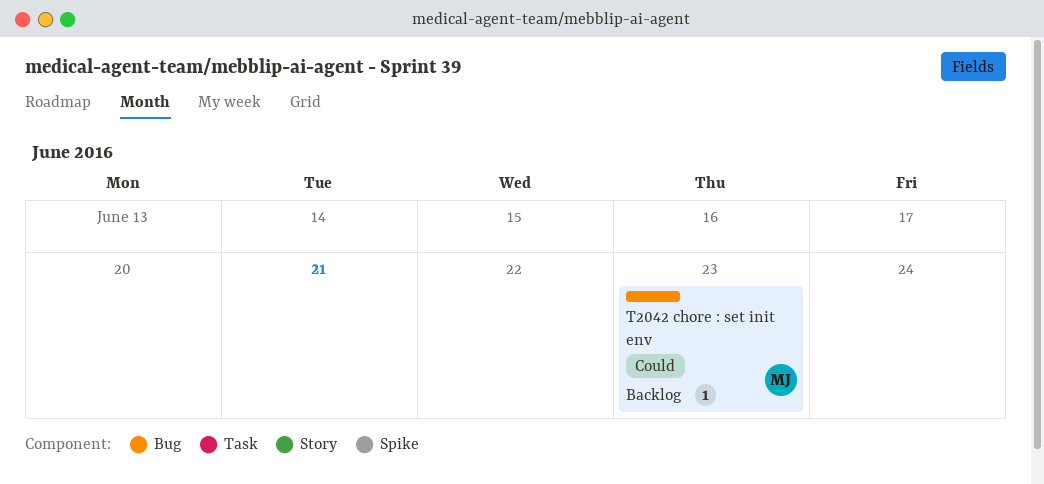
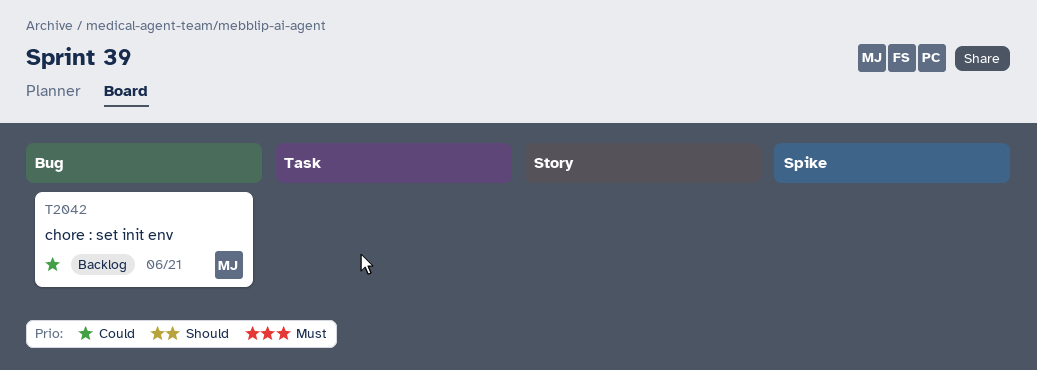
T2042, due: Jun 23 -> Jun 21

